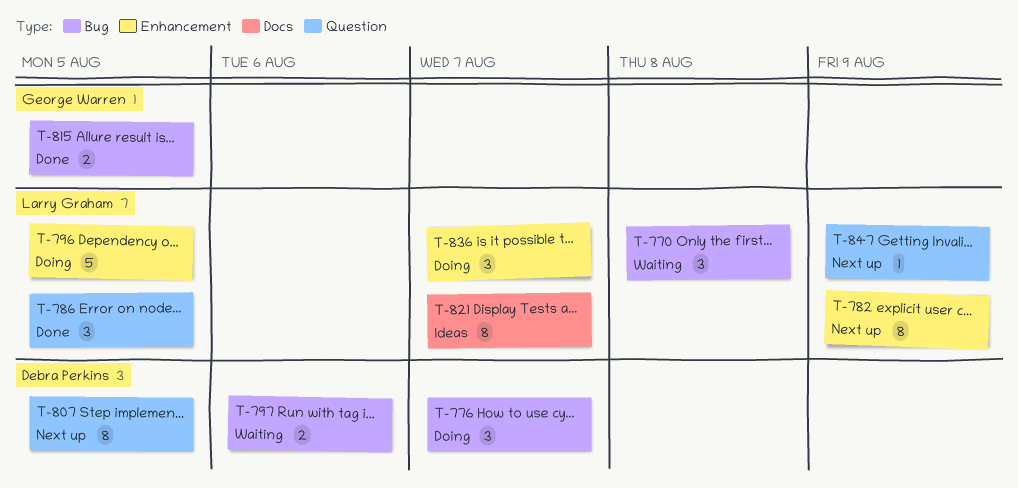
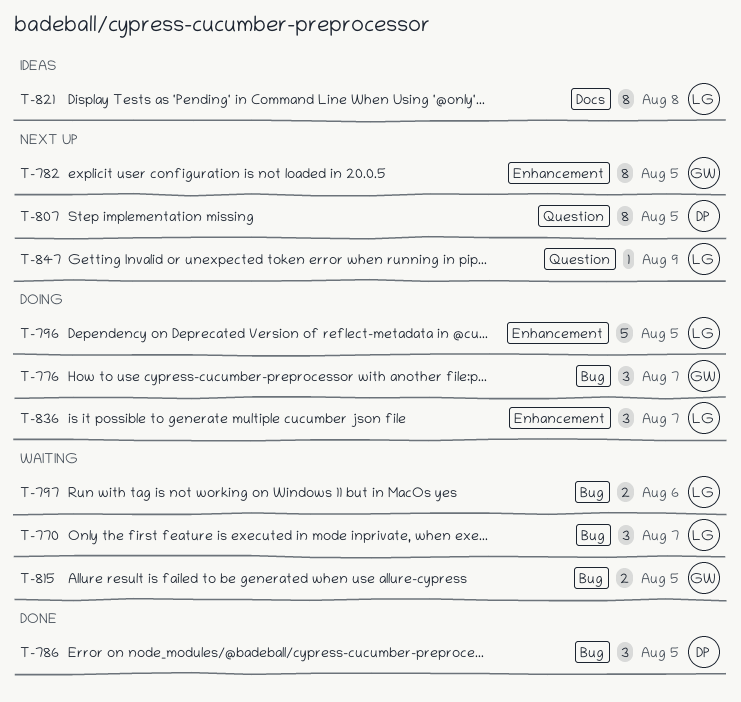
T-770, due: Aug 8 -> Aug 7
T-776, owner: Debra Perkins -> George Warren
T-782, owner: Larry Graham -> George Warren
T-782, due: Aug 9 -> Aug 5
T-786, owner: Larry Graham -> Debra Perkins
T-786, label: Question -> Bug
T-797, owner: Debra Perkins -> Larry Graham
T-815, status: Done -> Waiting
T-821, due: Aug 7 -> Aug 8

